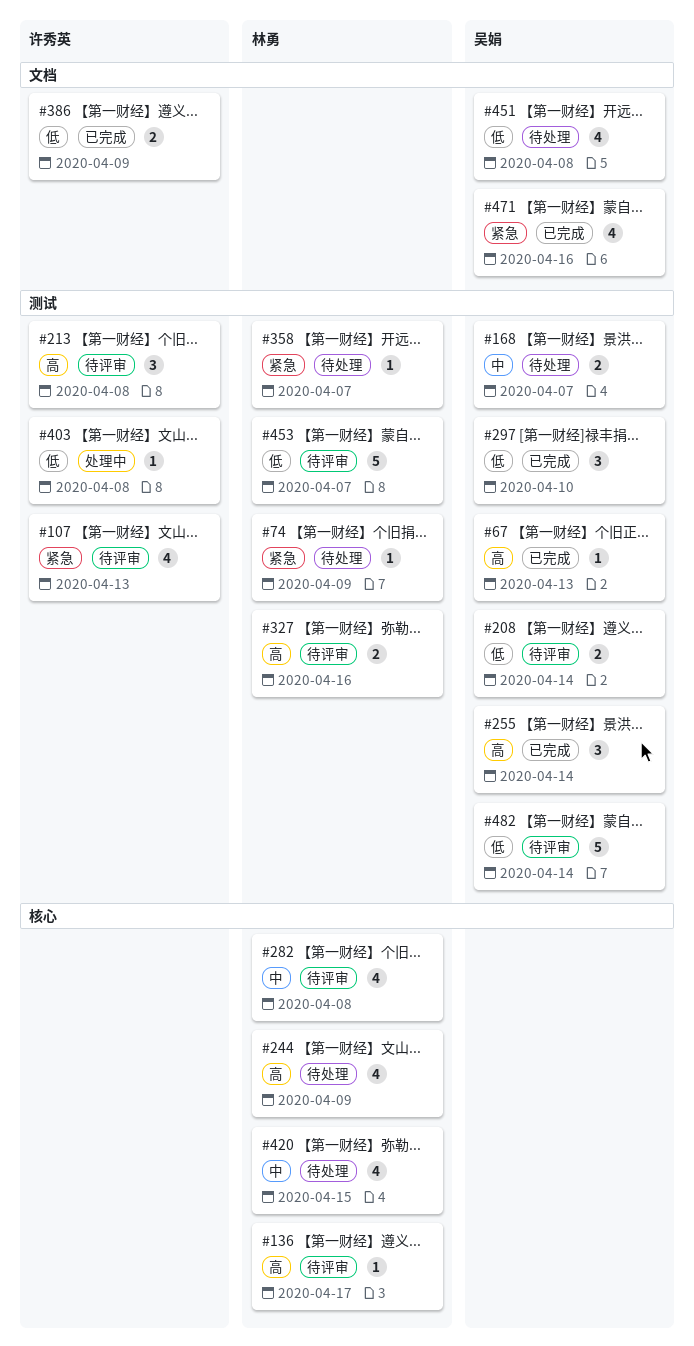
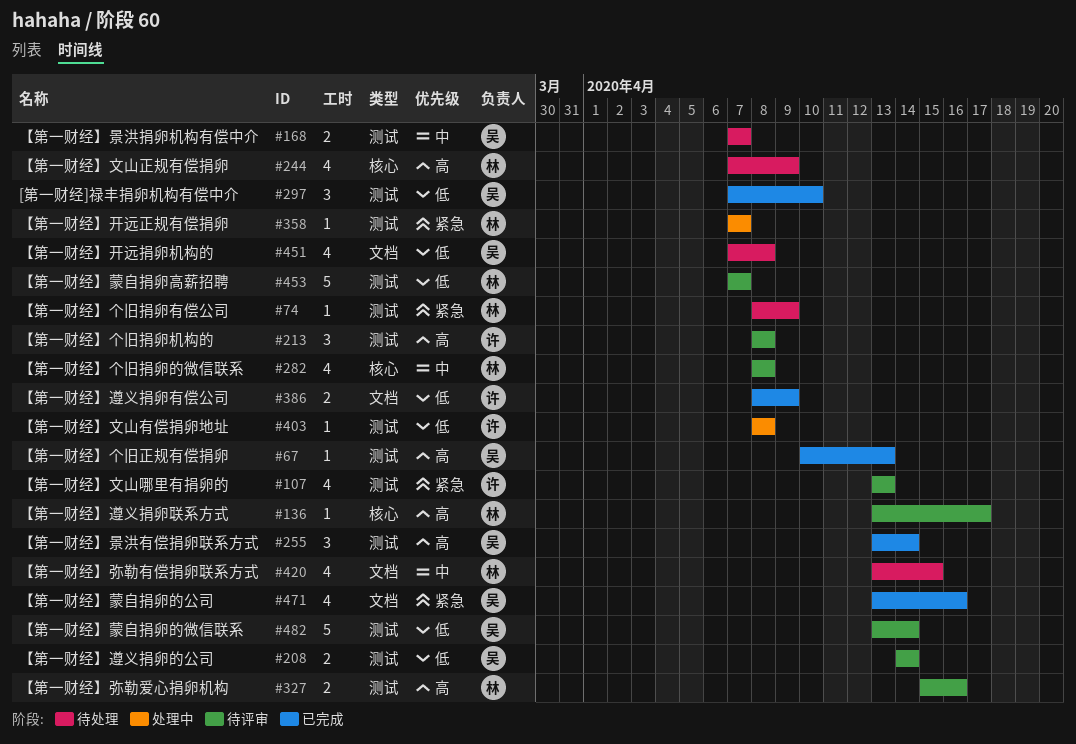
#358, status: 待处理 -> 处理中
#420, label: 核心 -> 文档

